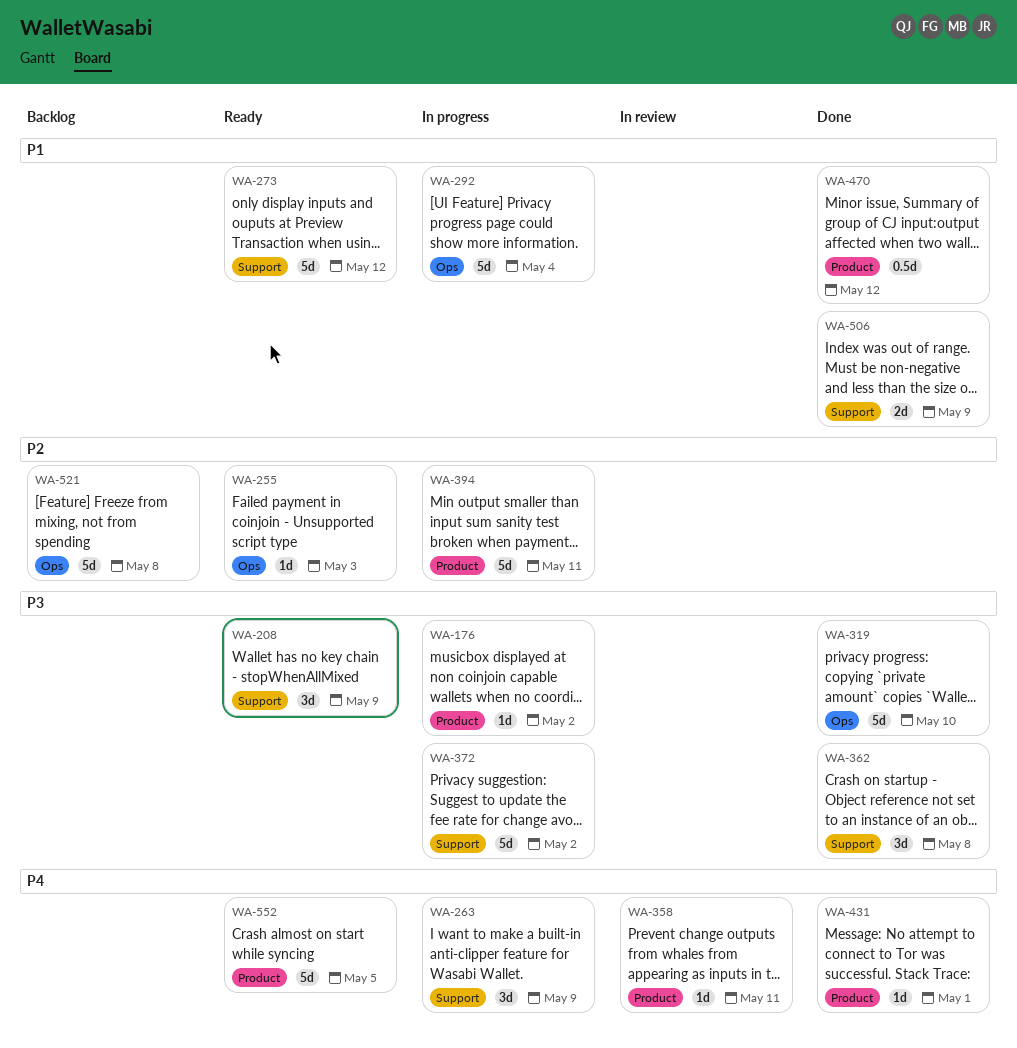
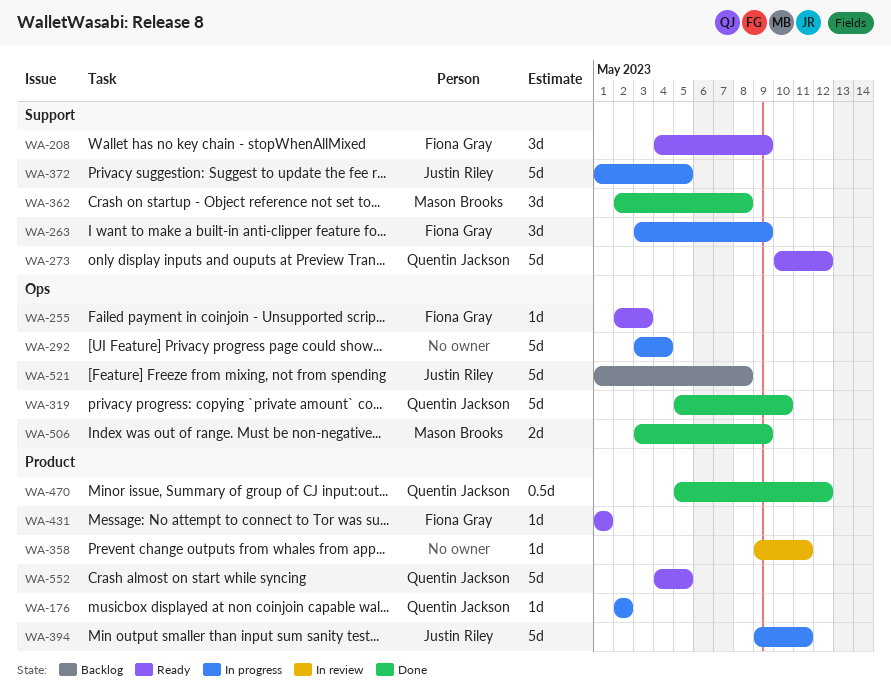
WA-372, due: May 2 -> May 5
WA-431, status: Done -> Ready
WA-506, label: Support -> Ops

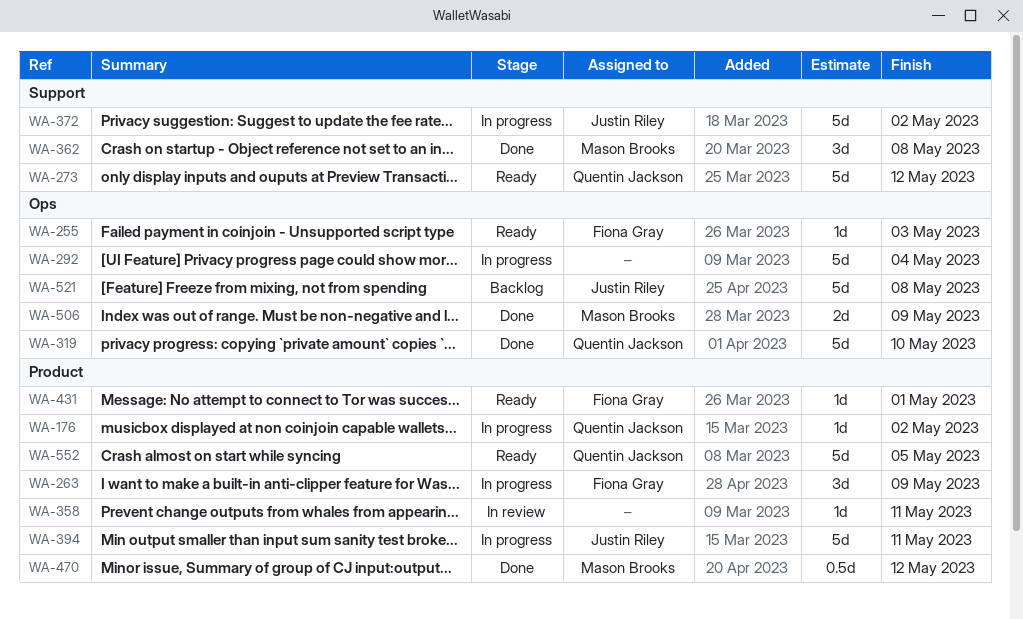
WA-208: present -> none
WA-263, label: Support -> Product
WA-372, due: May 5 -> May 2
WA-470, owner: Quentin Jackson -> Mason Brooks

